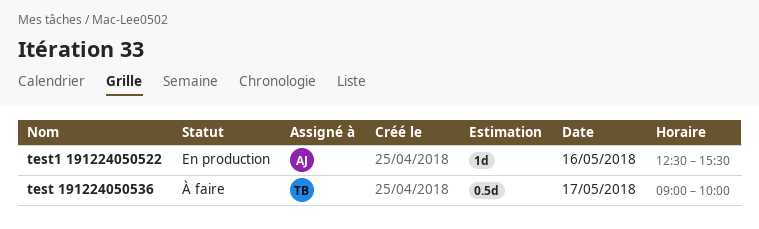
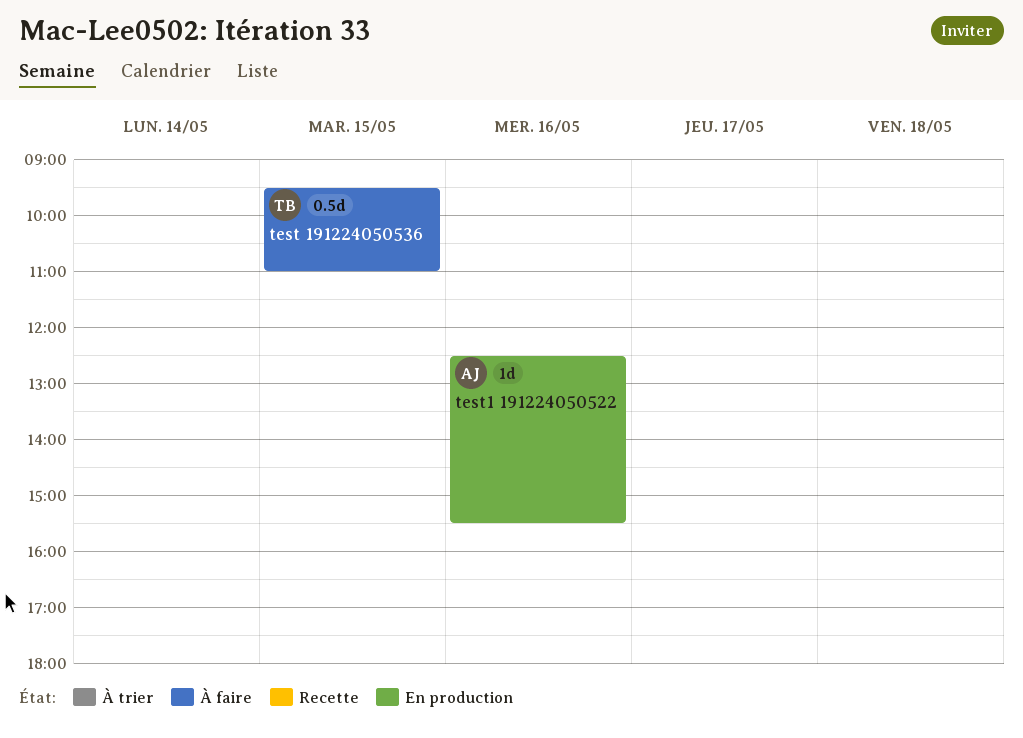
test 191224050536, day: May 17 -> May 15
test 191224050536, begins: 09:00 -> 09:30
test 191224050536, ends: 10:00 -> 11:00

